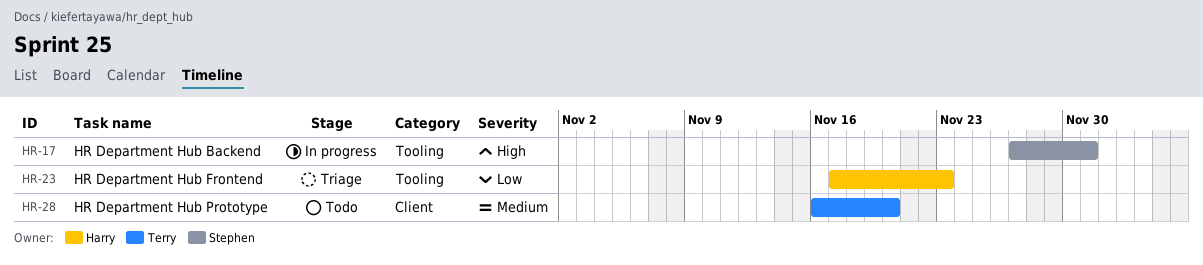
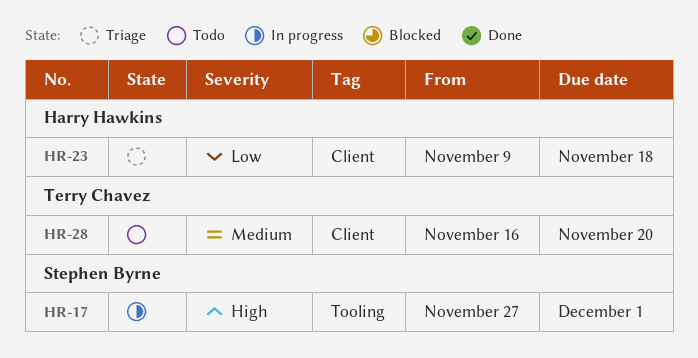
HR-23, label: Tooling -> Client
HR-23, start: Nov 17 -> Nov 9
HR-23, due: Nov 23 -> Nov 18

